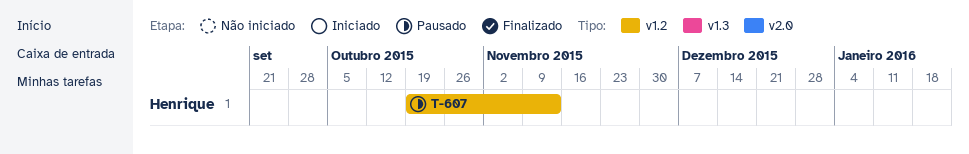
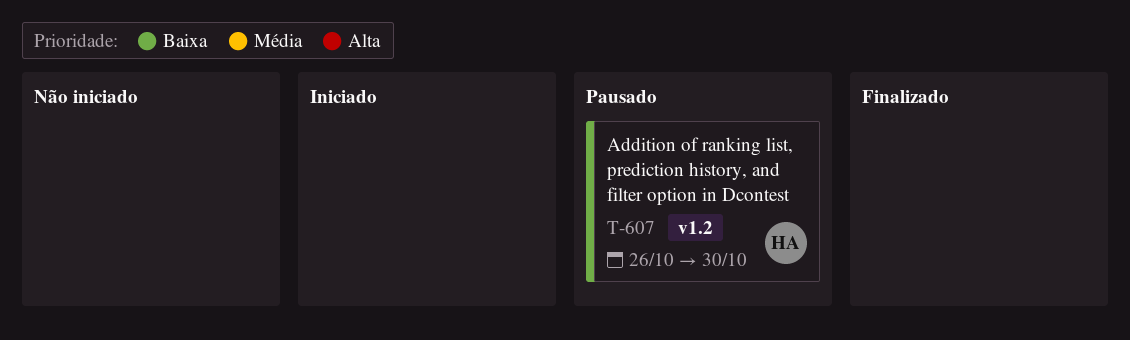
T-607, start: Oct 19 -> Oct 26
T-607, due: Nov 13 -> Oct 30

